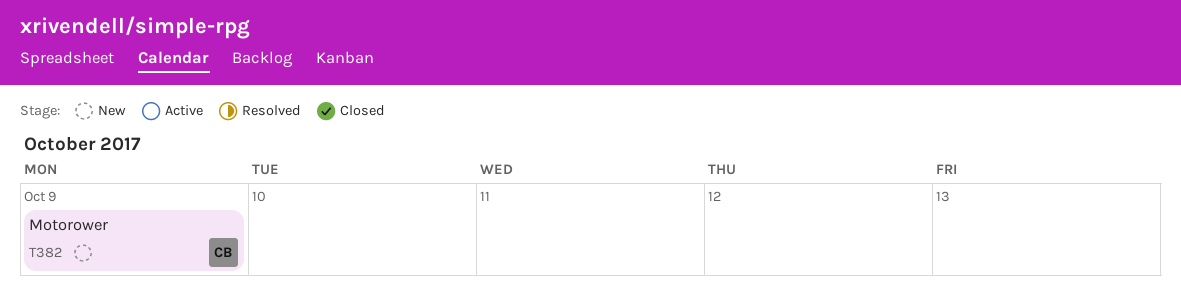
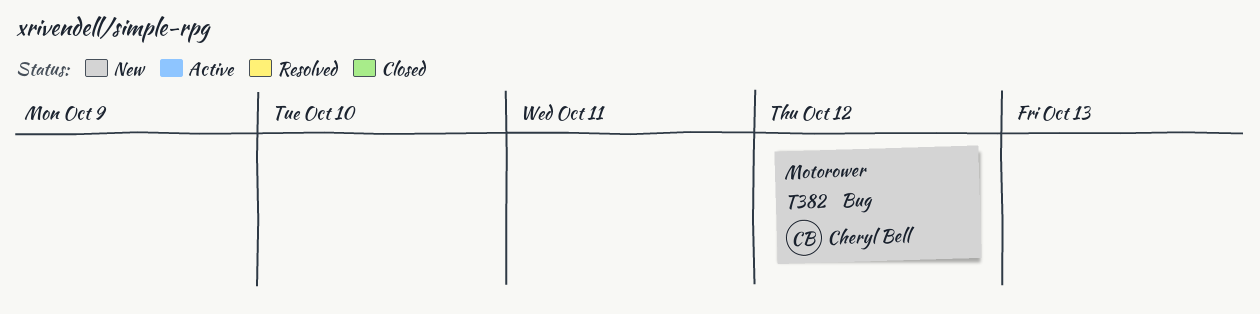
T382, due: Oct 9 -> Oct 12

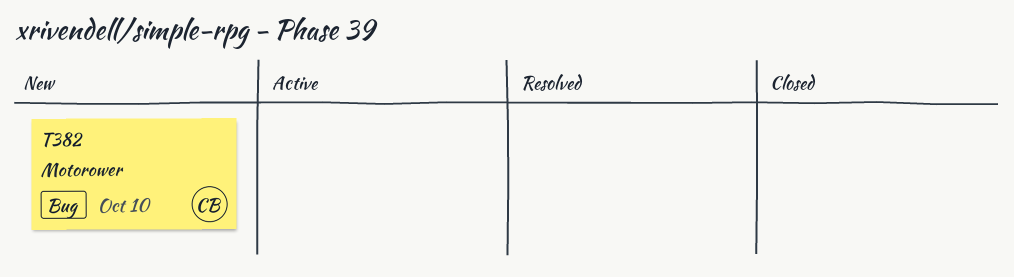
T382, due: Oct 12 -> Oct 10

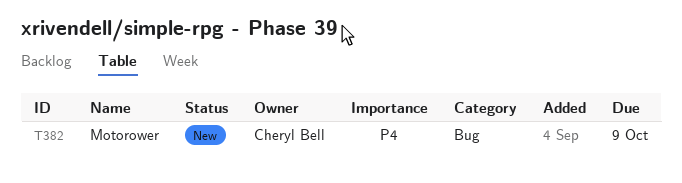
T382, due: Oct 10 -> Oct 9

